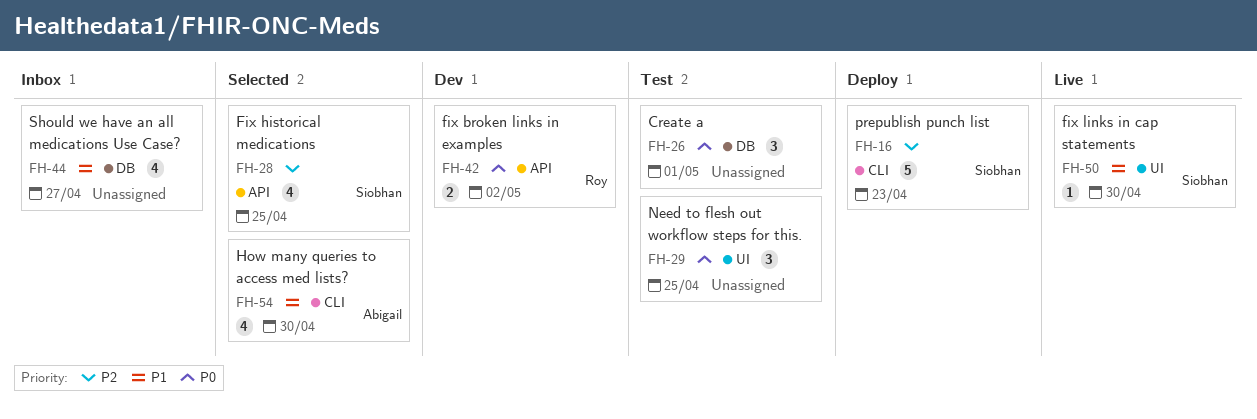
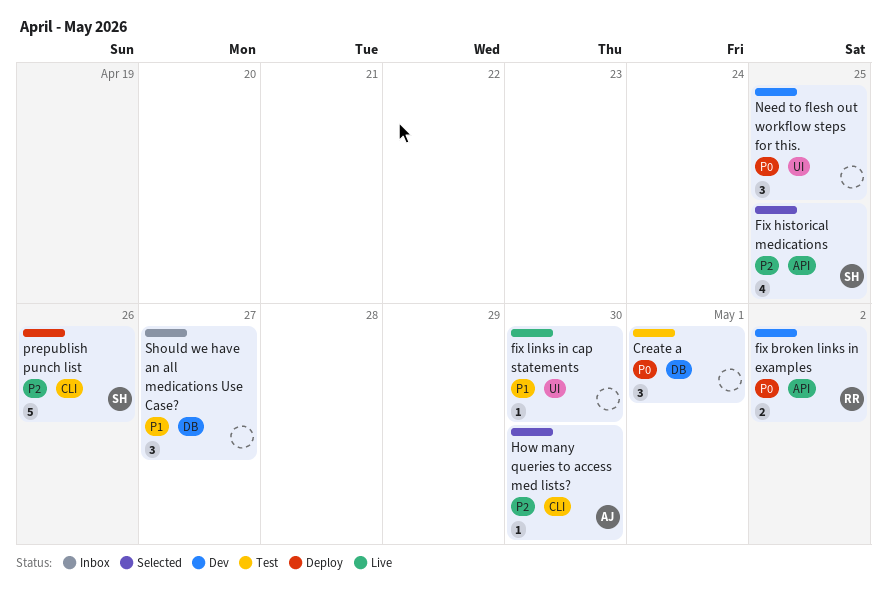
fix links in cap statements, owner: Siobhan -> none
How many queries to access med lists?, priority: P1 -> P2
How many queries to access med lists?, estimate: 4 -> 1
Need to flesh out workflow steps for this., status: Test -> Dev
prepublish punch list, due: Apr 23 -> Apr 26
Should we have an all medications Use Case?, estimate: 4 -> 3

